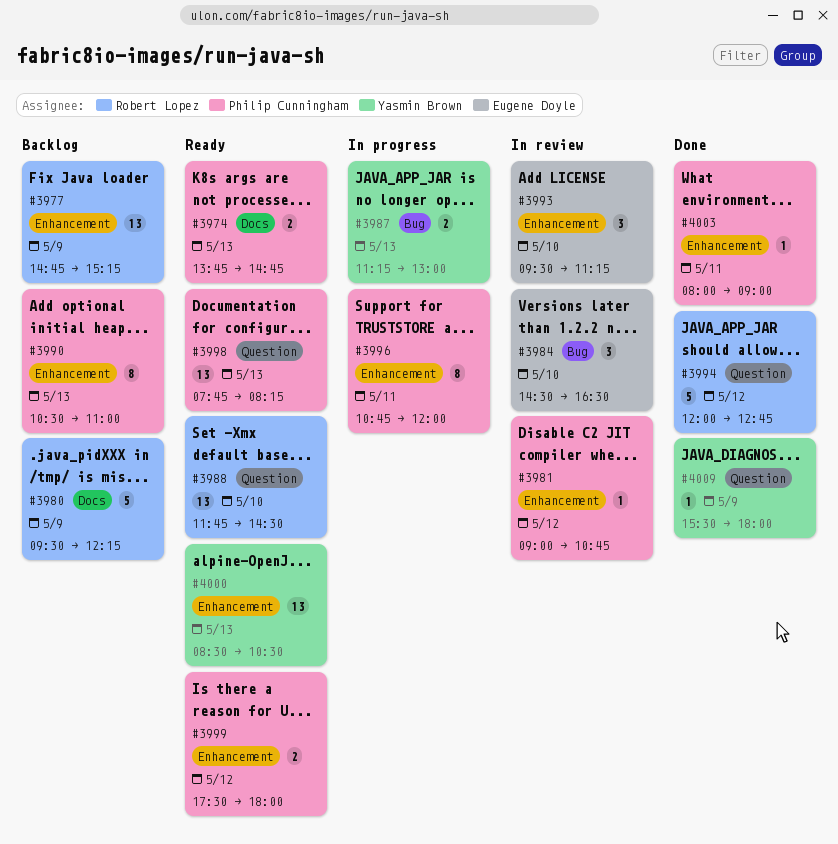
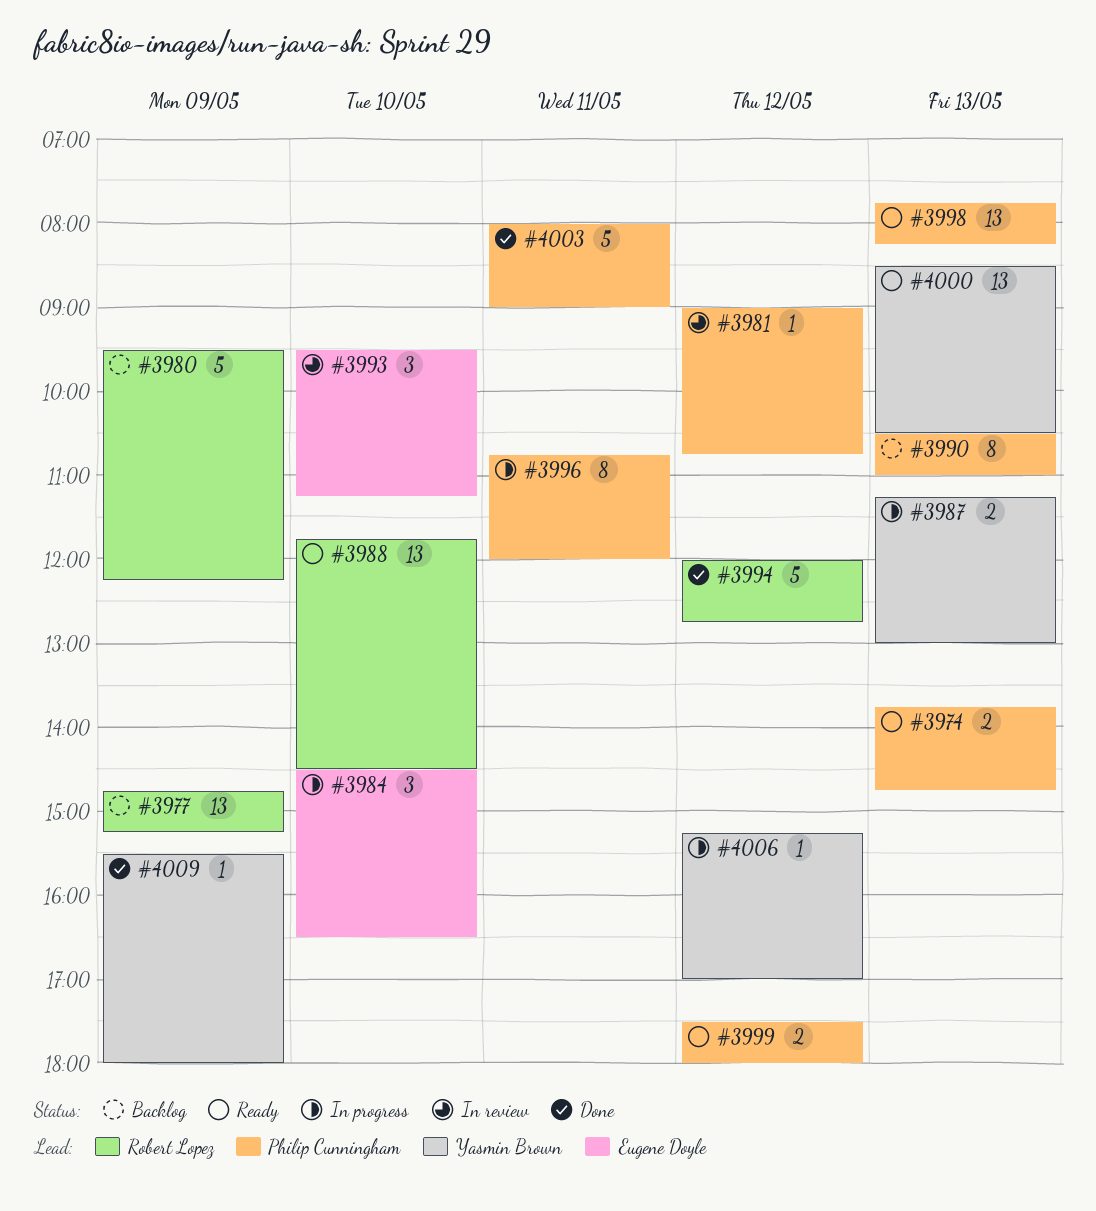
#3984, status: In review -> In progress
#4003, estimate: 1 -> 5
#4006: none -> present

